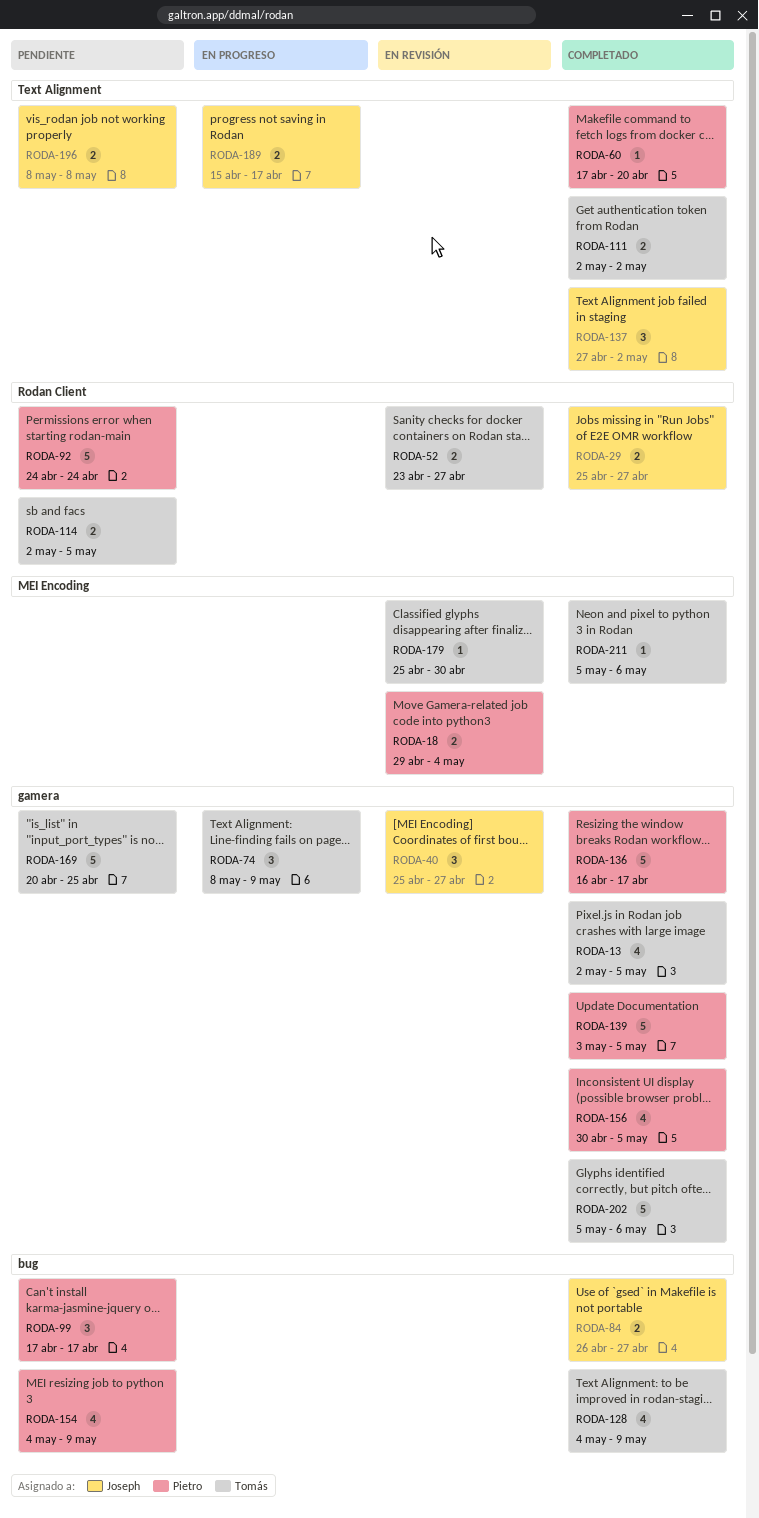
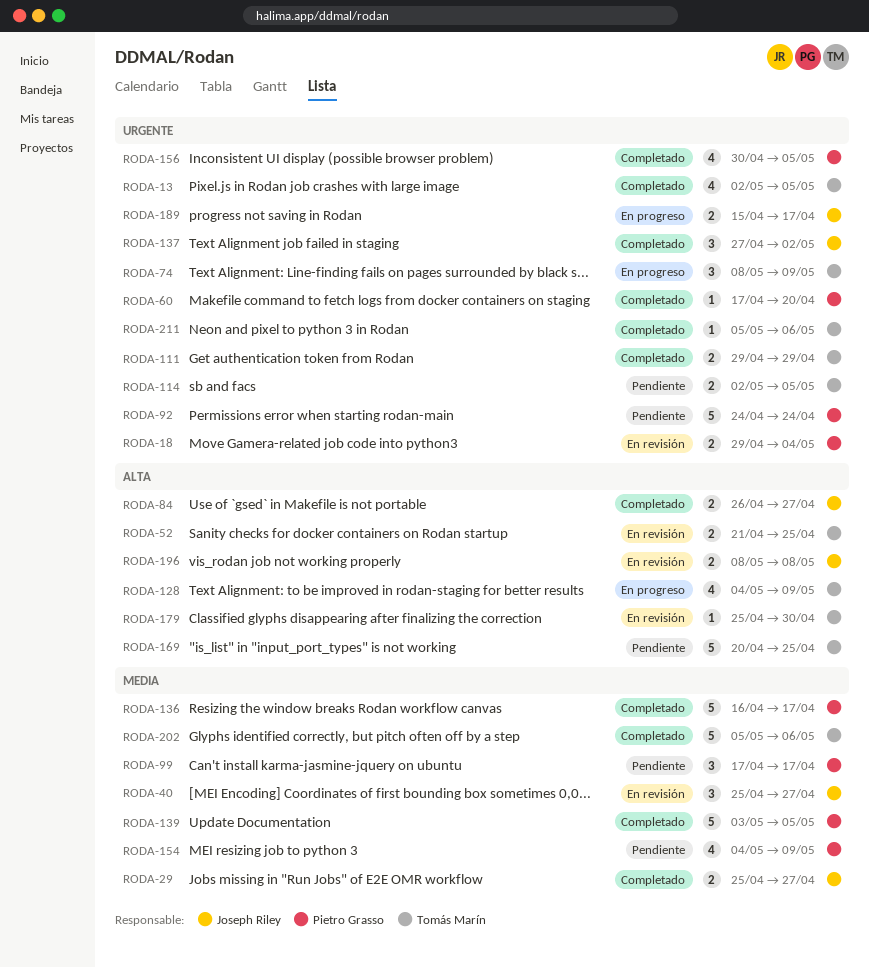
RODA-52, start: Apr 23 -> Apr 21
RODA-52, due: Apr 27 -> Apr 25
RODA-111, start: May 2 -> Apr 29
RODA-111, due: May 2 -> Apr 29
RODA-128, status: Completado -> En progreso
RODA-196, status: Pendiente -> En revisión

